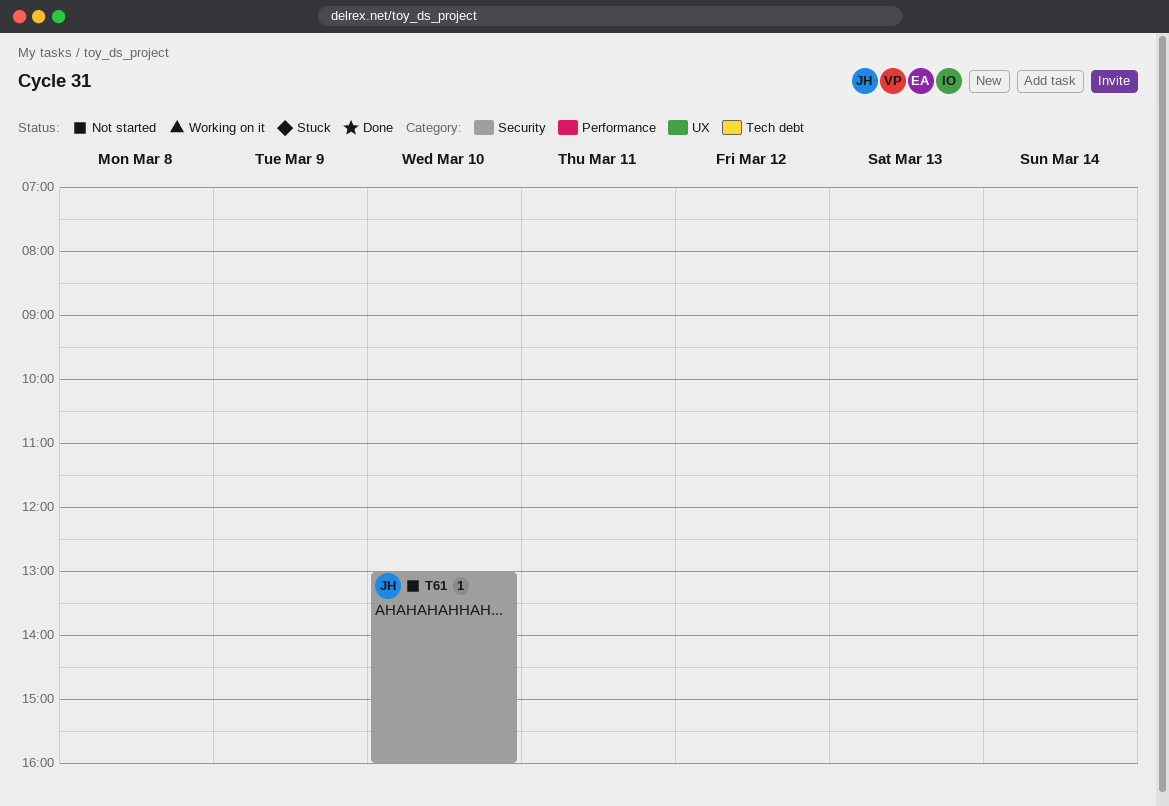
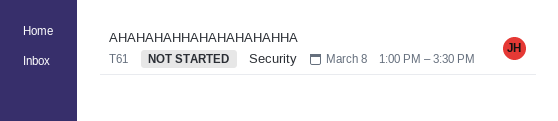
T61, day: Mar 10 -> Mar 8
T61, ends: 16:00 -> 15:30

